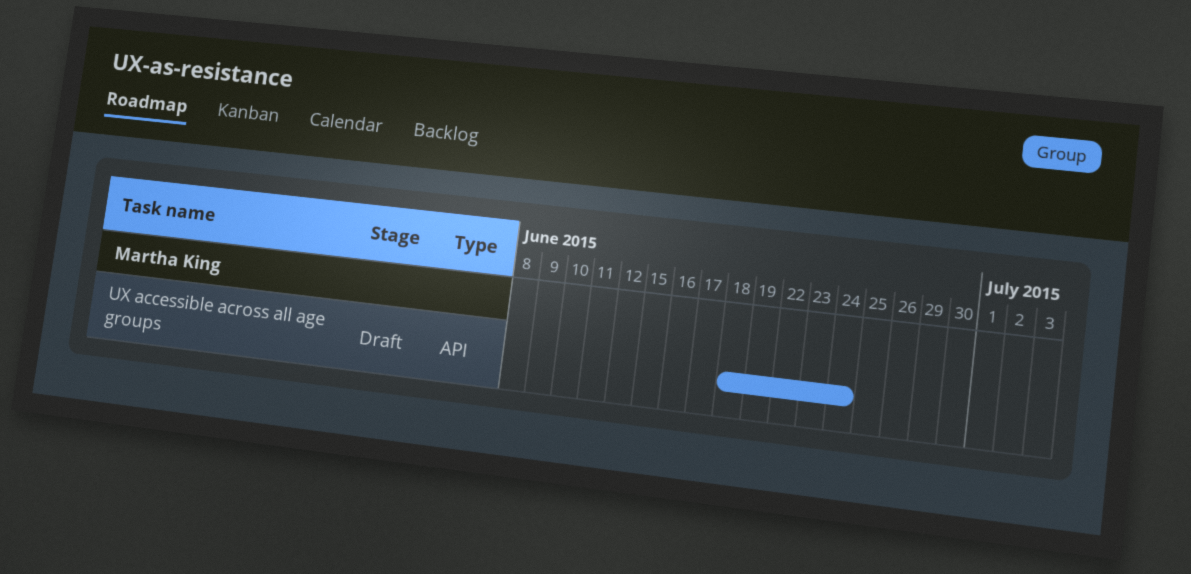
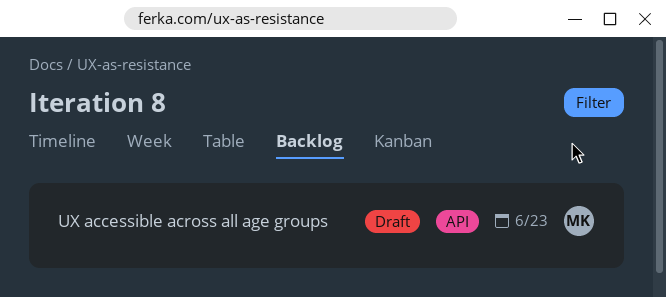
UX accessible across all age groups, due: Jun 24 -> Jun 23

